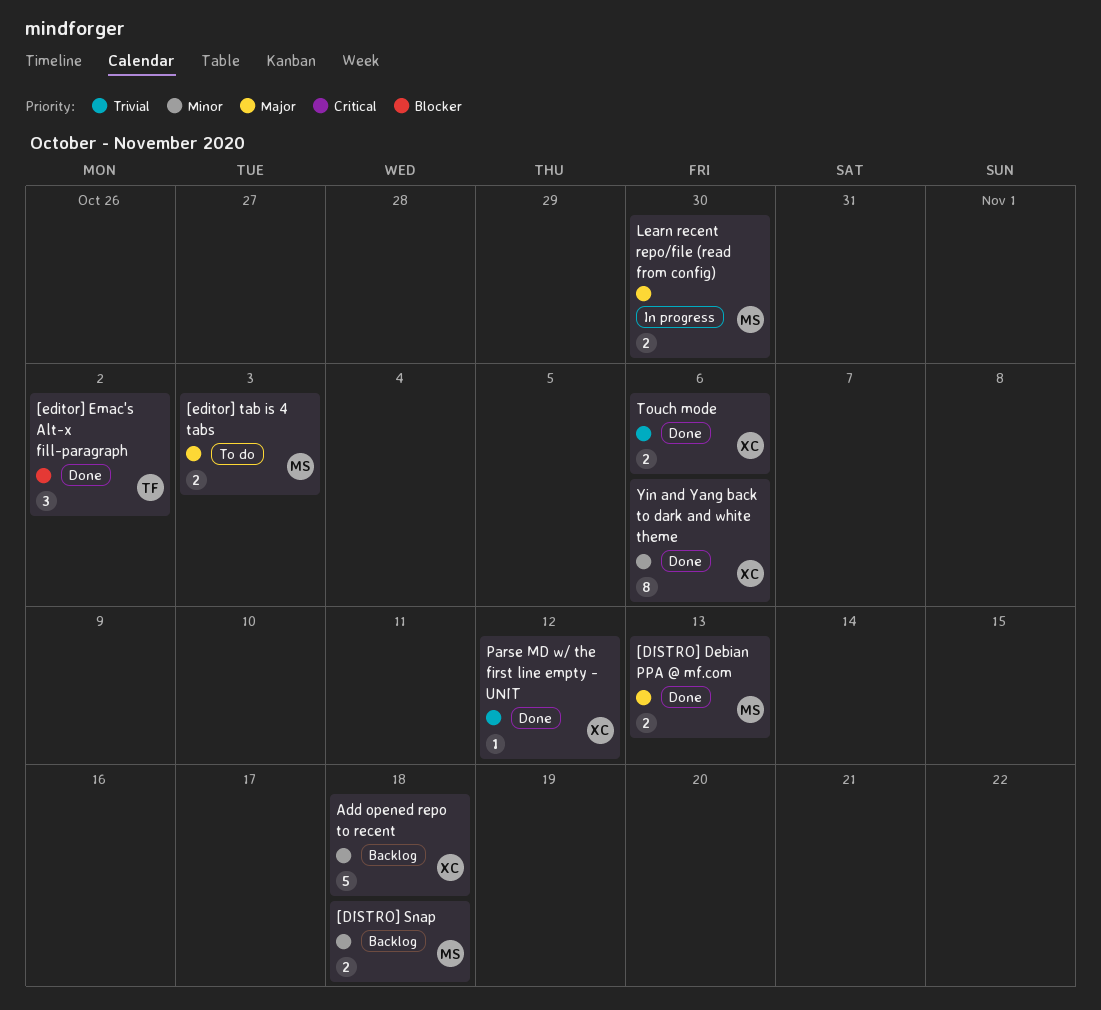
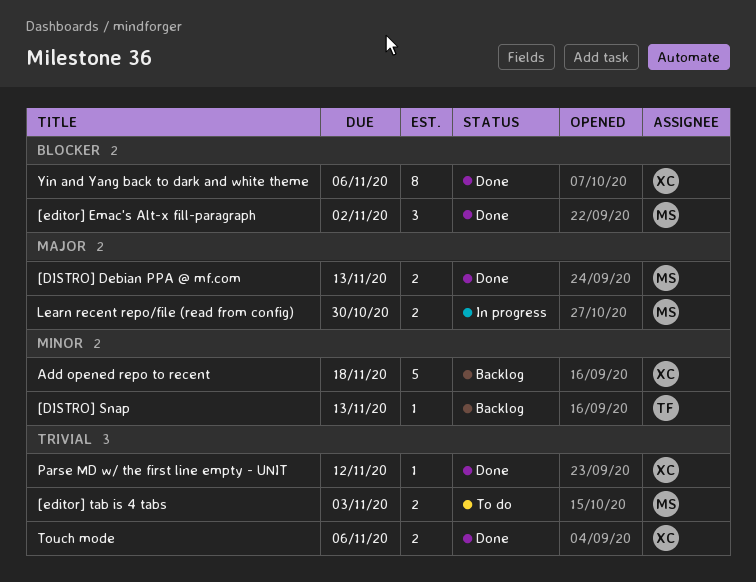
[DISTRO] Snap, owner: MS -> TF
[DISTRO] Snap, estimate: 2 -> 1
[DISTRO] Snap, due: Nov 18 -> Nov 13
[editor] Emac's Alt-x fill-paragraph, owner: TF -> MS
[editor] tab is 4 tabs, priority: Major -> Trivial
Yin and Yang back to dark and white theme, priority: Minor -> Blocker

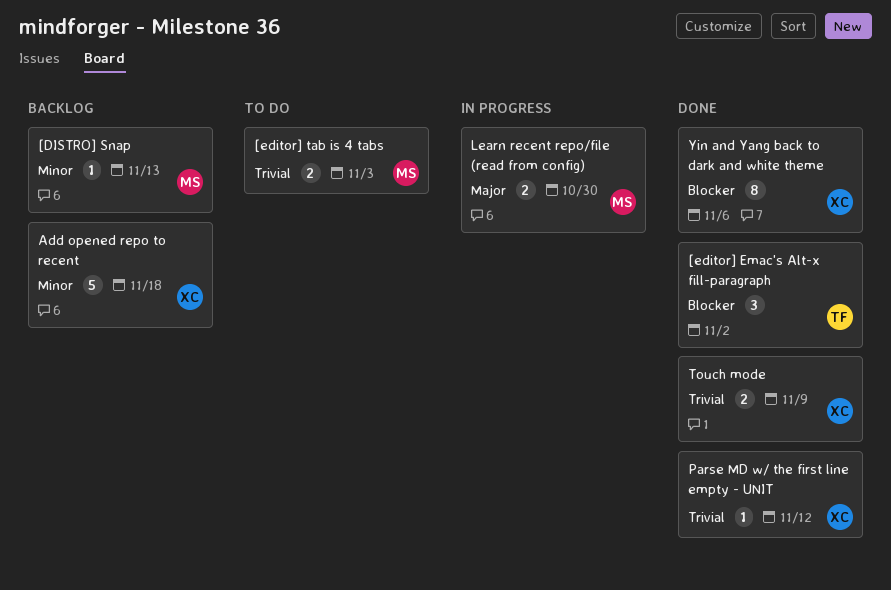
[DISTRO] Debian PPA @ mf.com: present -> none
[DISTRO] Snap, owner: TF -> MS
[editor] Emac's Alt-x fill-paragraph, owner: MS -> TF
Touch mode, due: Nov 6 -> Nov 9

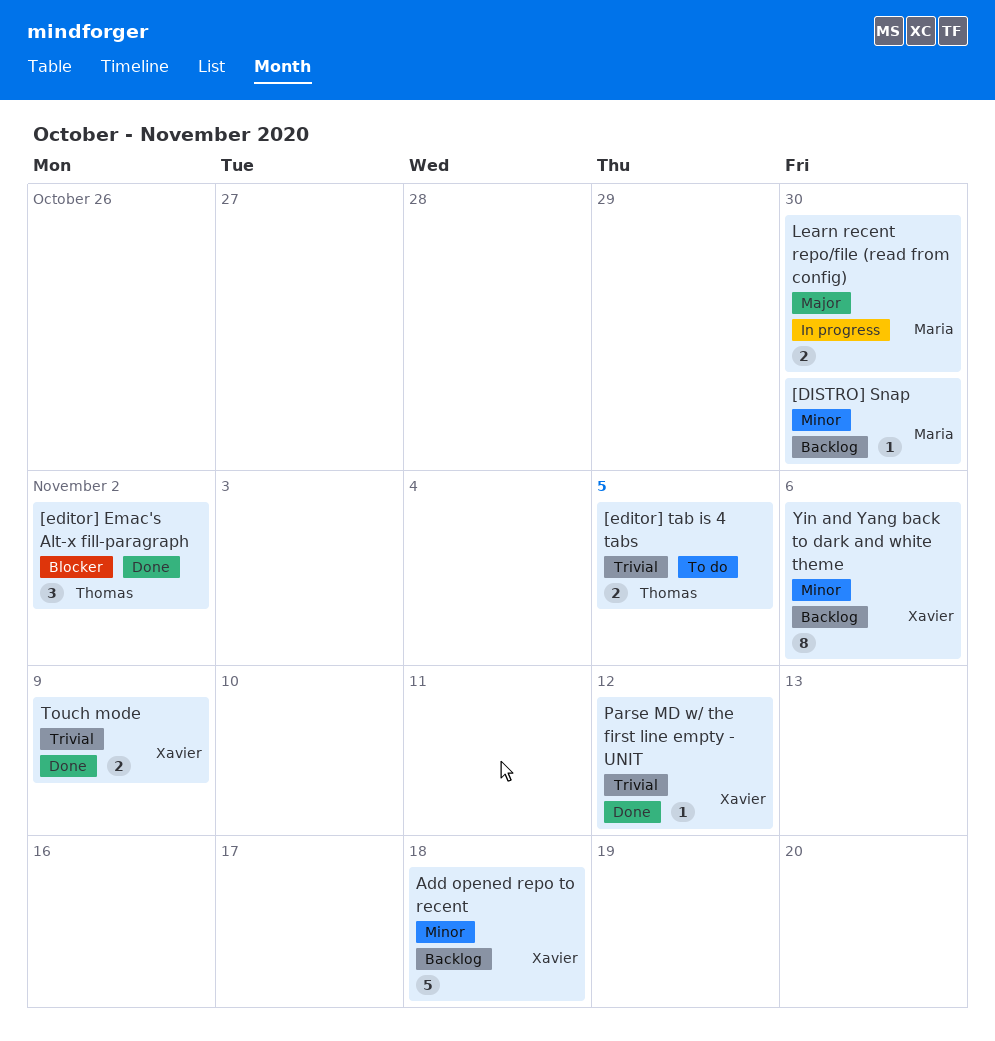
[DISTRO] Snap, due: Nov 13 -> Oct 30
[editor] tab is 4 tabs, owner: Maria -> Thomas
[editor] tab is 4 tabs, due: Nov 3 -> Nov 5
Yin and Yang back to dark and white theme, status: Done -> Backlog
Yin and Yang back to dark and white theme, priority: Blocker -> Minor

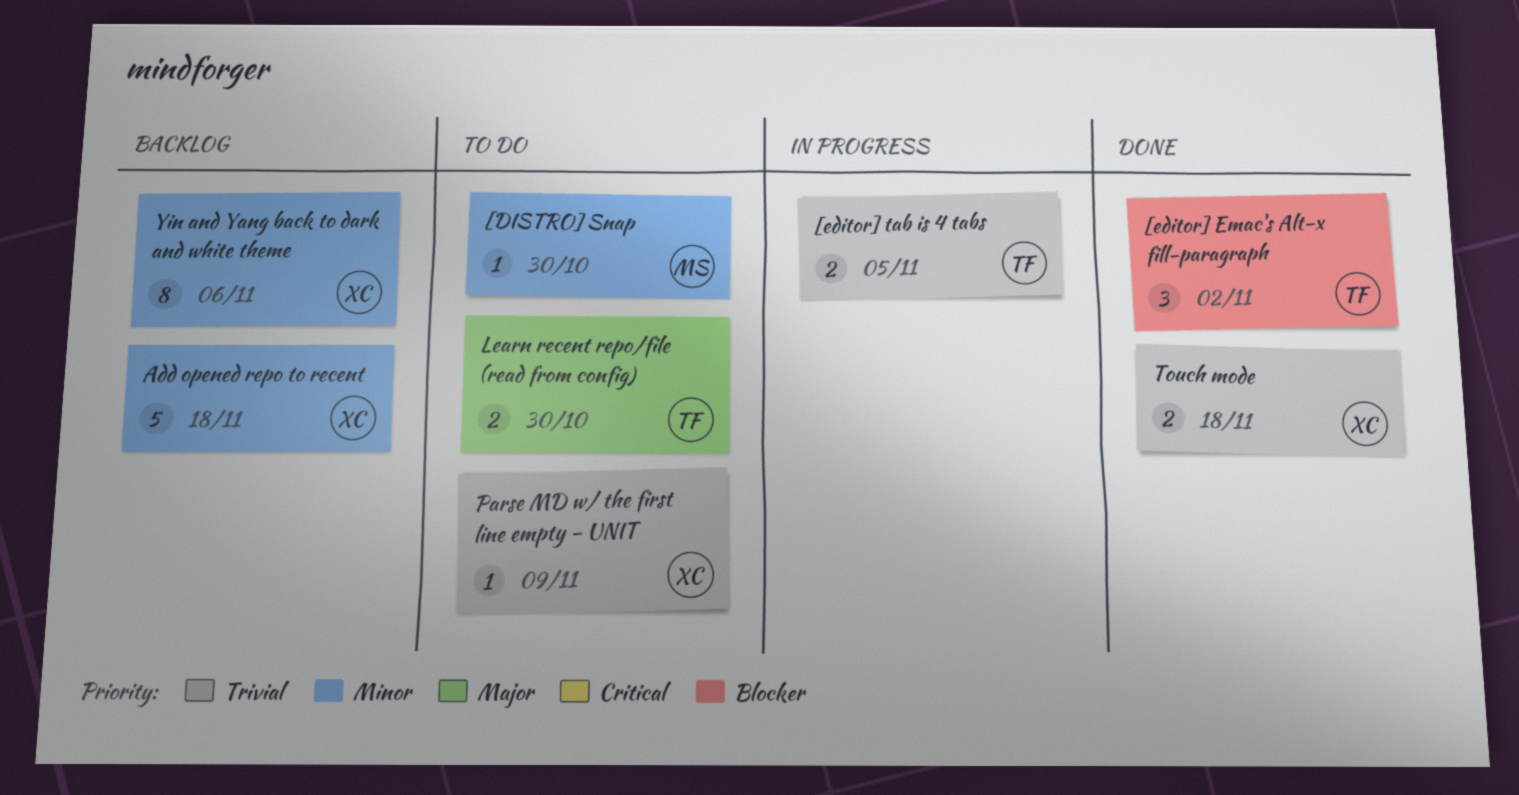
[DISTRO] Snap, status: Backlog -> To do
[editor] tab is 4 tabs, status: To do -> In progress
Learn recent repo/file (read from config), status: In progress -> To do
Learn recent repo/file (read from config), owner: Maria -> Thomas
Parse MD w/ the first line empty - UNIT, status: Done -> To do
Parse MD w/ the first line empty - UNIT, due: Nov 12 -> Nov 9
Touch mode, due: Nov 9 -> Nov 18

